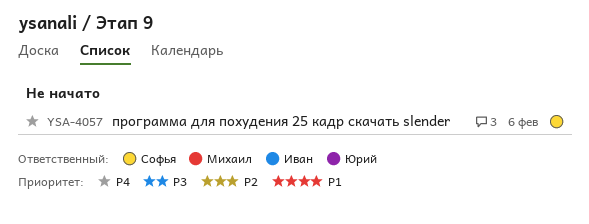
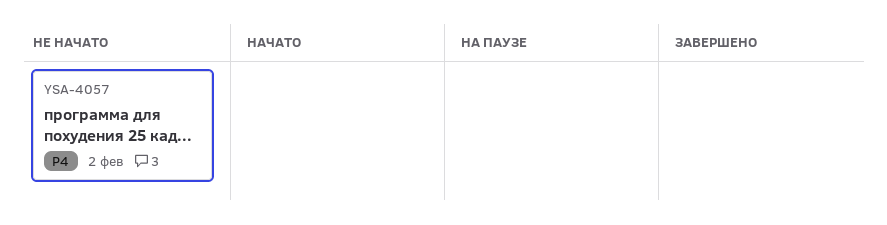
YSA-4057, due: Feb 6 -> Feb 2

